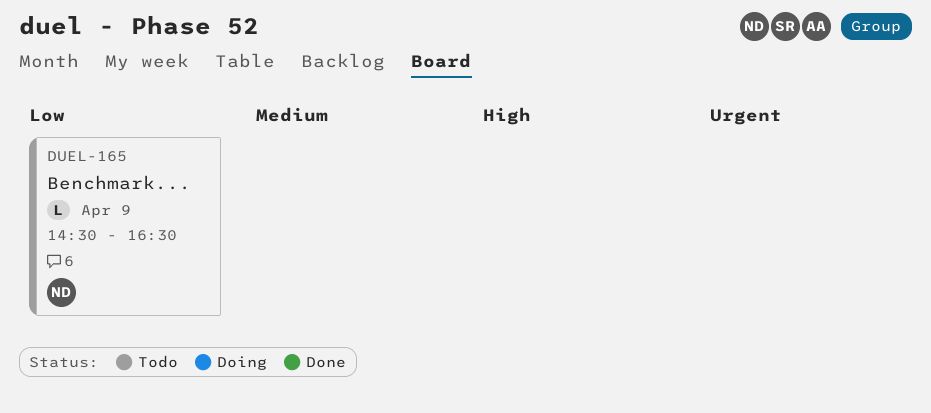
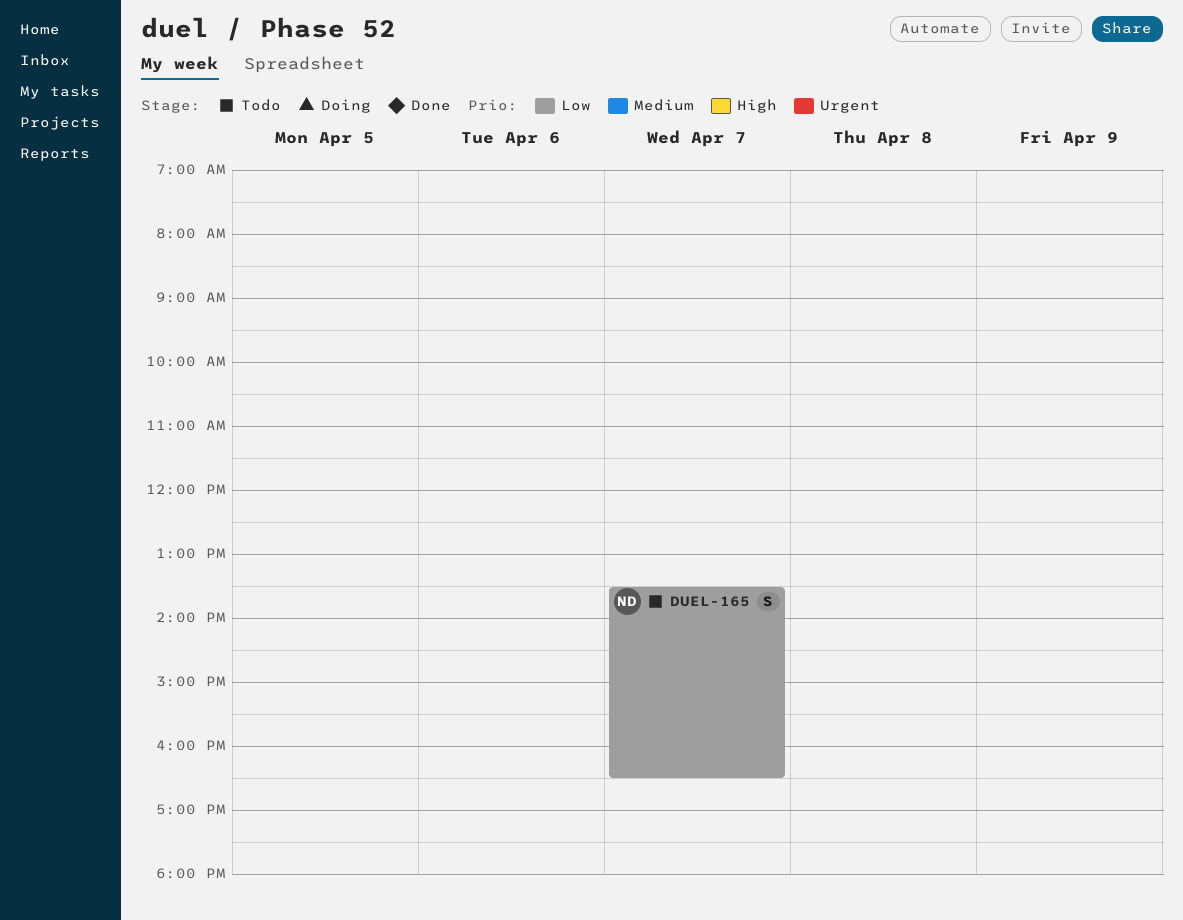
DUEL-165, estimate: L -> S
DUEL-165, day: Apr 9 -> Apr 7
DUEL-165, begins: 14:30 -> 13:30

